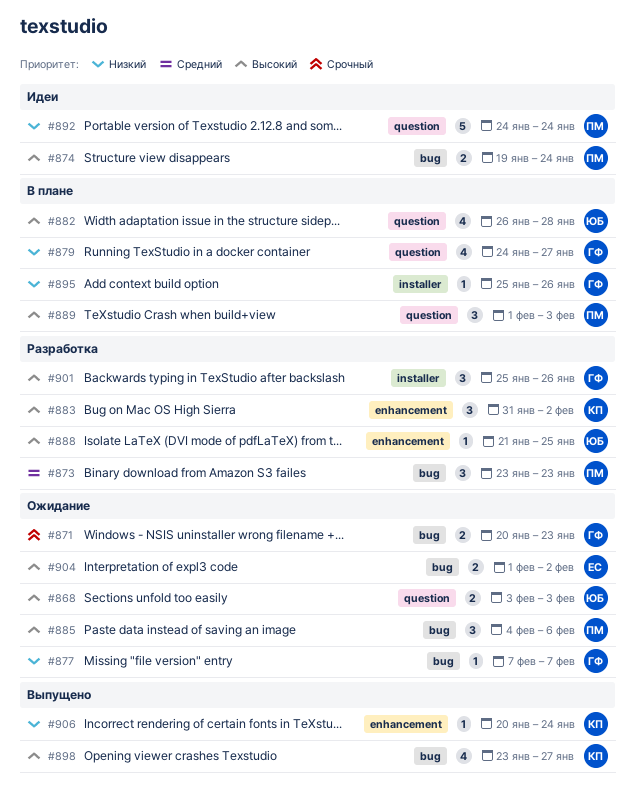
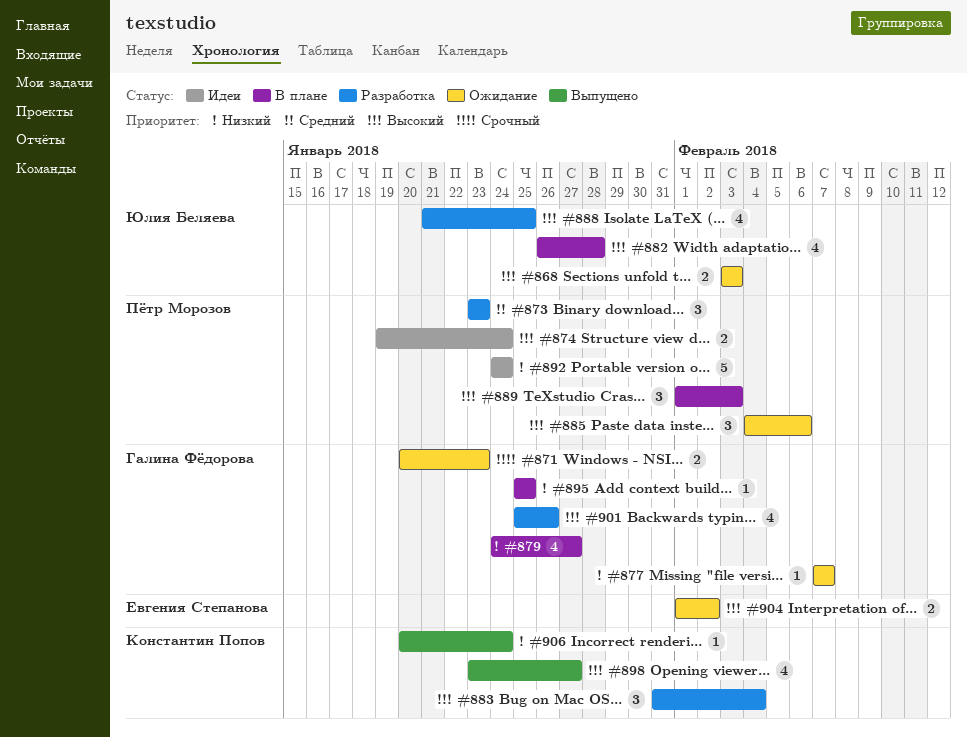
#883, due: Feb 2 -> Feb 4
#888, estimate: 1 -> 4
#895, due: Jan 26 -> Jan 25
#901, estimate: 3 -> 4

